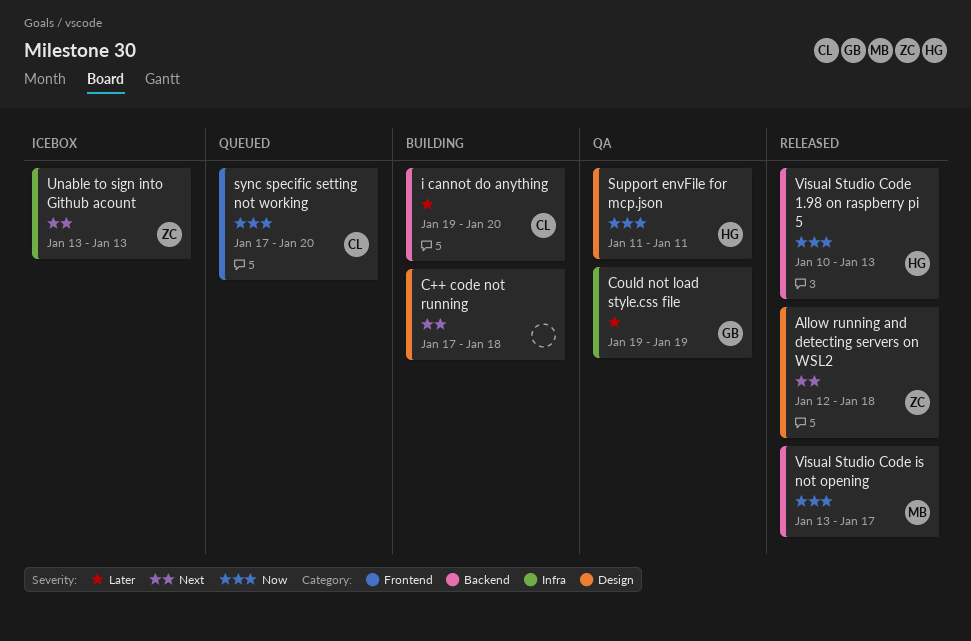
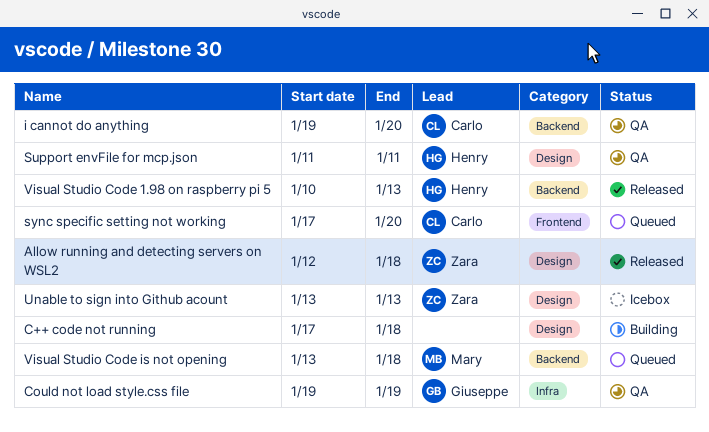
i cannot do anything, status: Building -> QA
Unable to sign into Github acount, label: Infra -> Design
Visual Studio Code is not opening, status: Released -> Queued
Visual Studio Code is not opening, due: Jan 17 -> Jan 18

